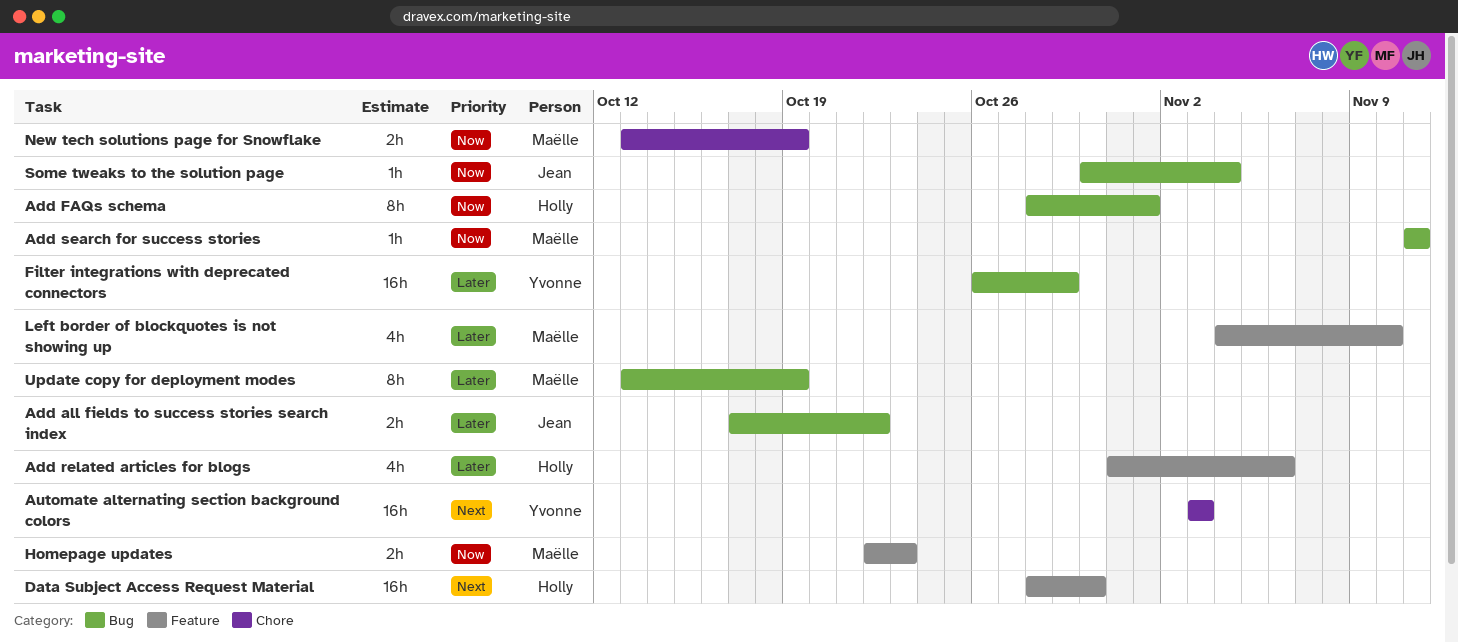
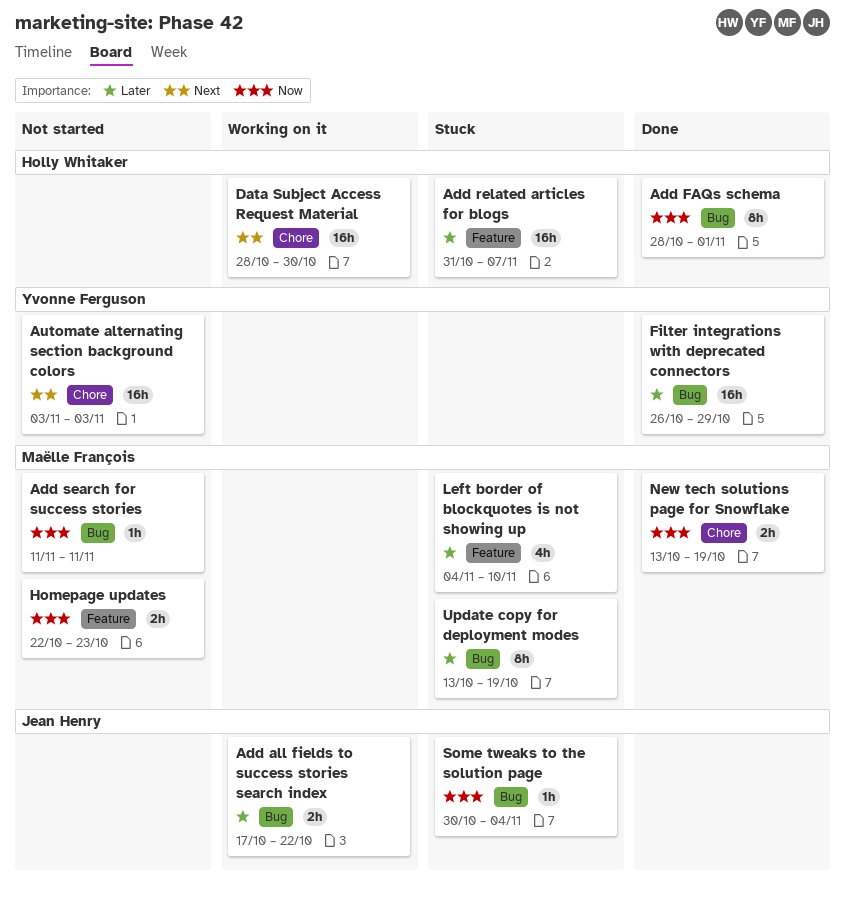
Add related articles for blogs, estimate: 4h -> 16h
Add related articles for blogs, due: Nov 6 -> Nov 7
Data Subject Access Request Material, label: Feature -> Chore

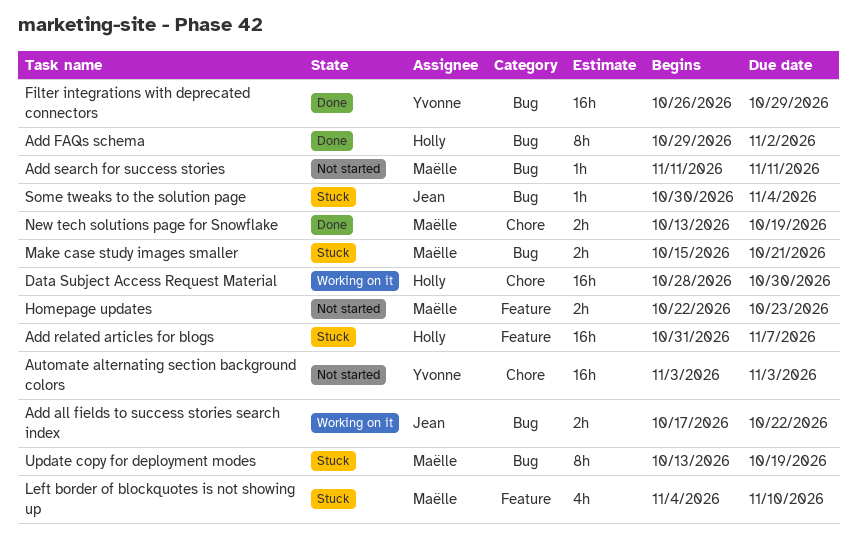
Add FAQs schema, start: Oct 28 -> Oct 29
Add FAQs schema, due: Nov 1 -> Nov 2
Make case study images smaller: none -> present

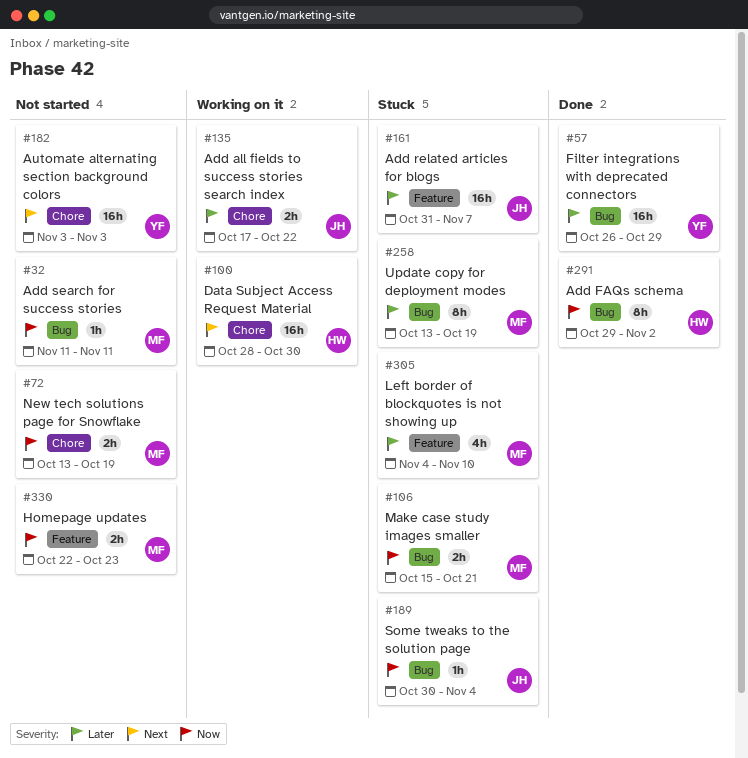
Add all fields to success stories search index, label: Bug -> Chore
Add related articles for blogs, owner: Holly -> Jean
New tech solutions page for Snowflake, status: Done -> Not started

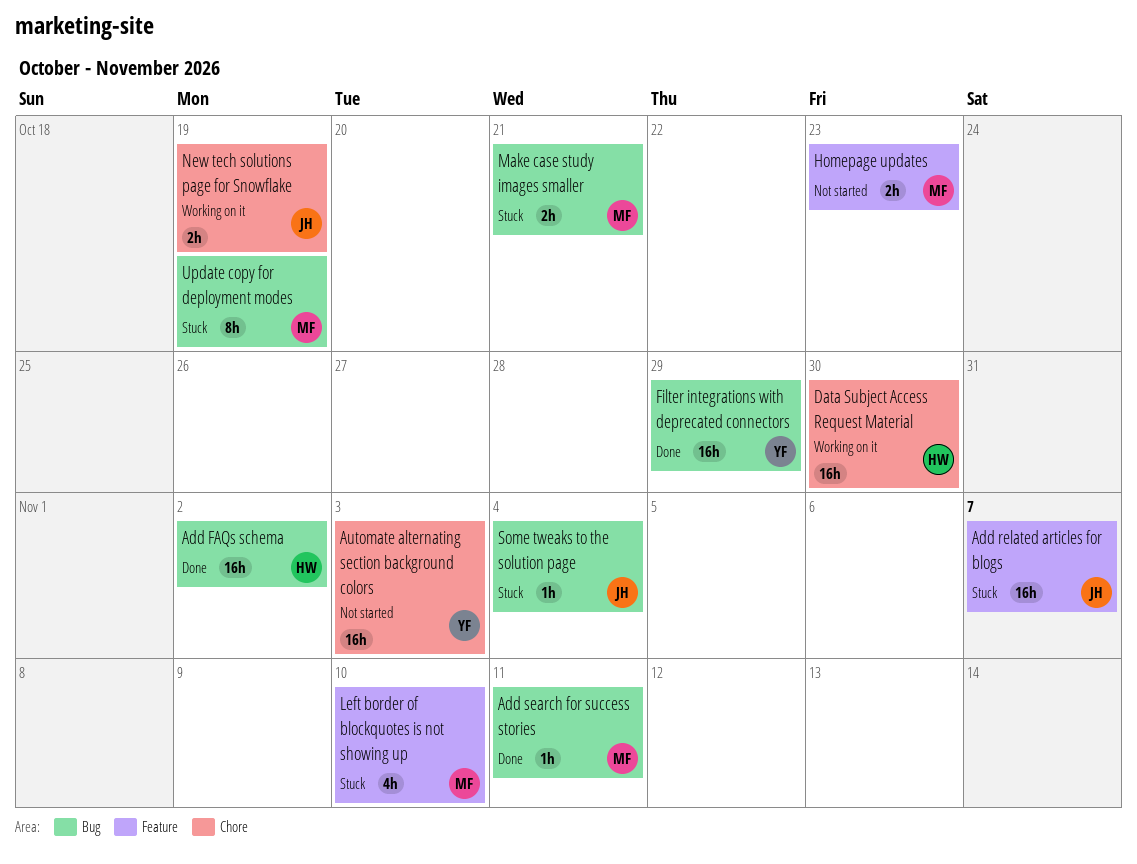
Add all fields to success stories search index: present -> none
Add FAQs schema, estimate: 8h -> 16h
Add search for success stories, status: Not started -> Done
New tech solutions page for Snowflake, status: Not started -> Working on it
New tech solutions page for Snowflake, owner: MF -> JH

